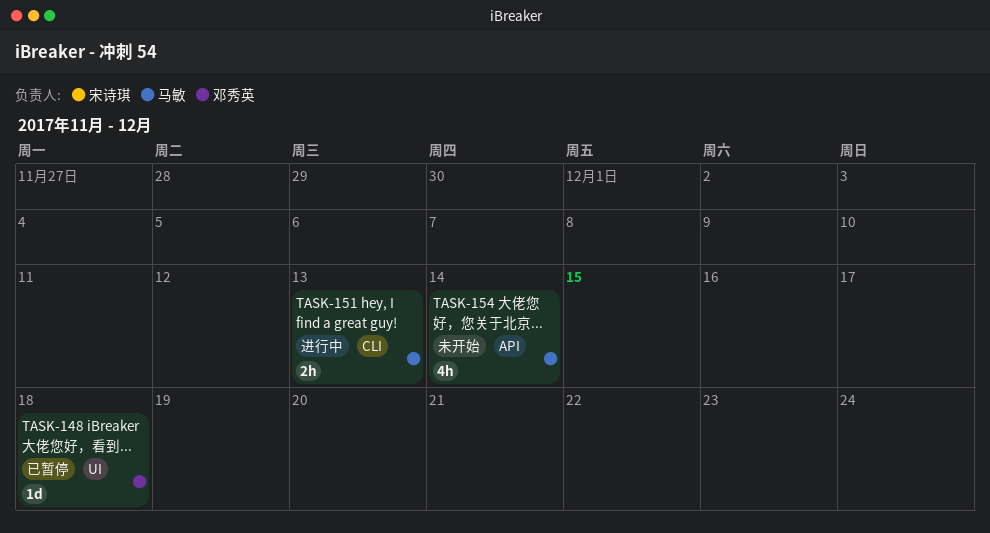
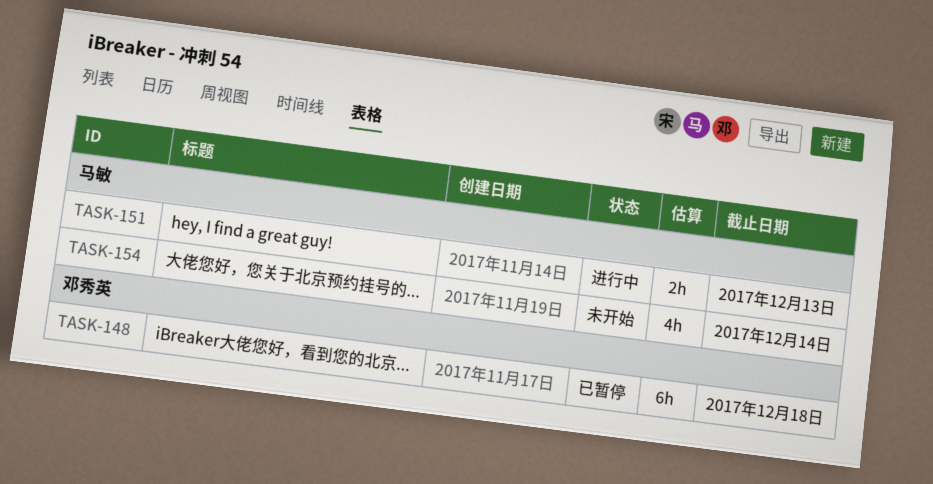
TASK-148, estimate: 1d -> 6h

